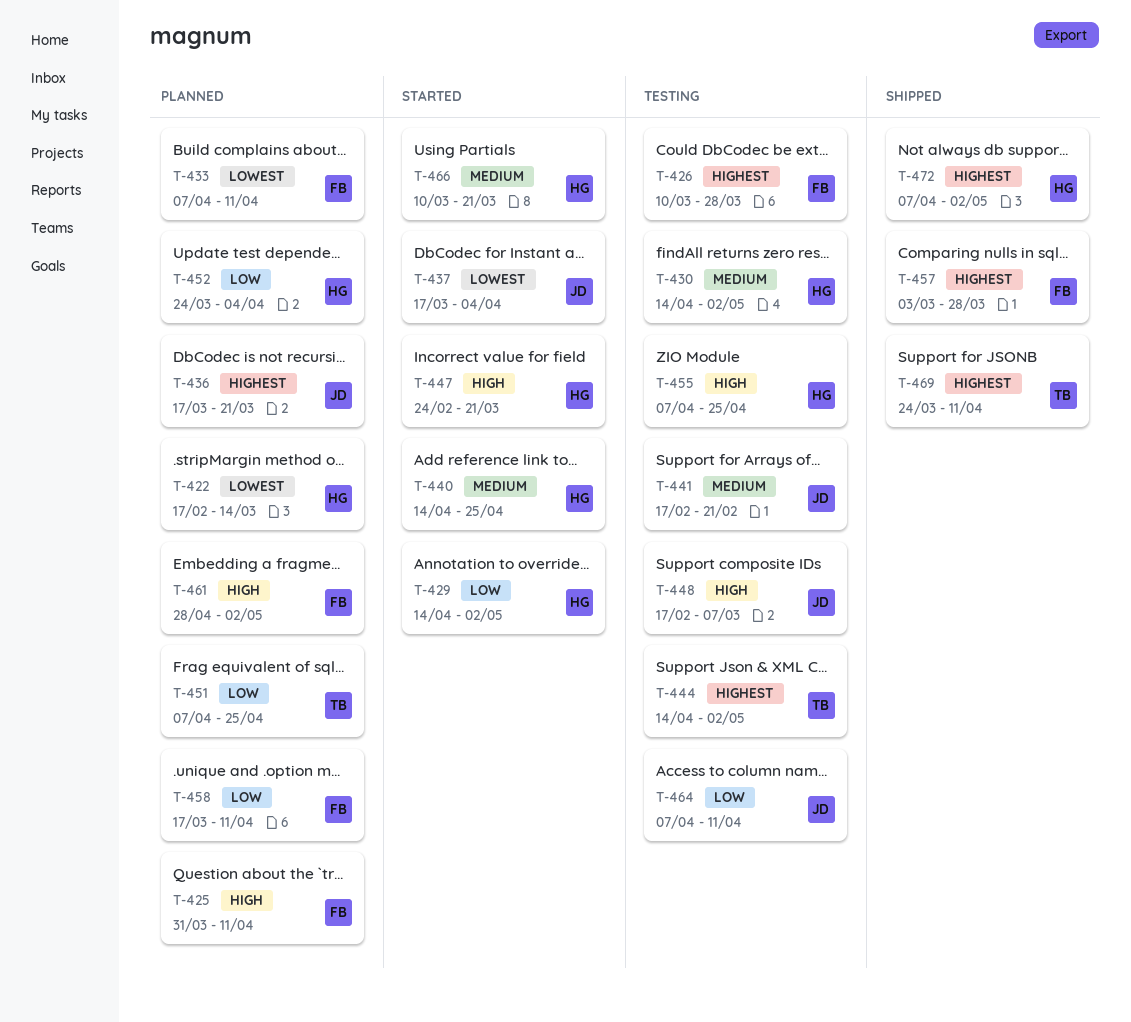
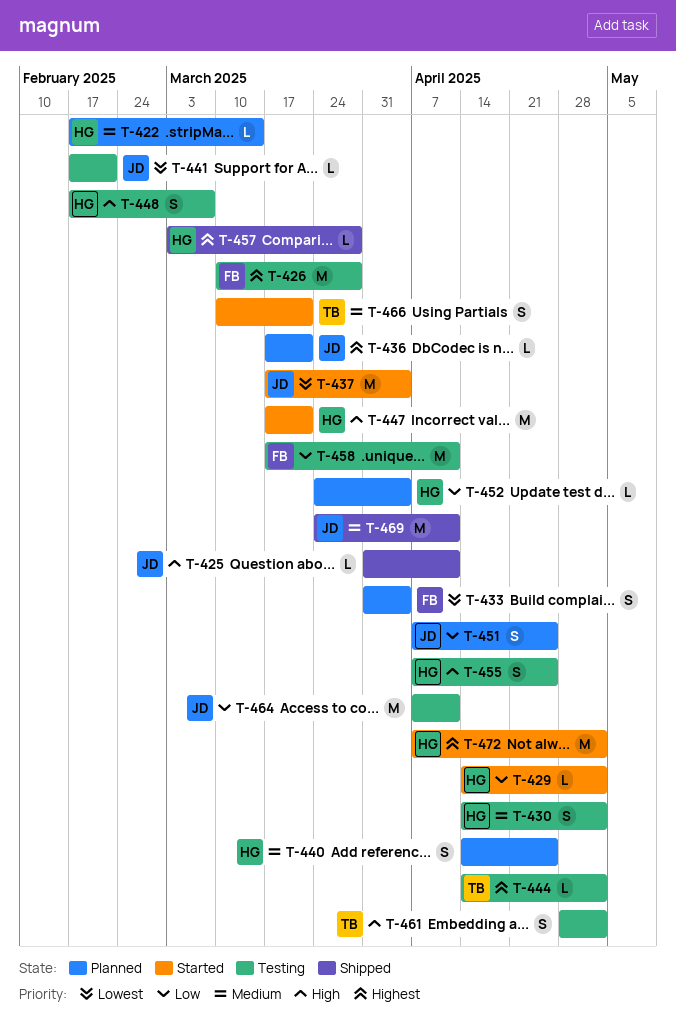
T-422, priority: Lowest -> Medium
T-425, status: Planned -> Shipped
T-425, owner: FB -> JD
T-433, start: Apr 7 -> Mar 31
T-433, due: Apr 11 -> Apr 4
T-440, status: Started -> Planned
T-441, priority: Medium -> Lowest
T-447, start: Feb 24 -> Mar 17
T-448, owner: JD -> HG
T-451, owner: TB -> JD
T-457, owner: FB -> HG
T-458, status: Planned -> Testing
T-461, status: Planned -> Testing
T-461, owner: FB -> TB
T-466, owner: HG -> TB
T-469, owner: TB -> JD
T-469, priority: Highest -> Medium
T-472, status: Shipped -> Started

